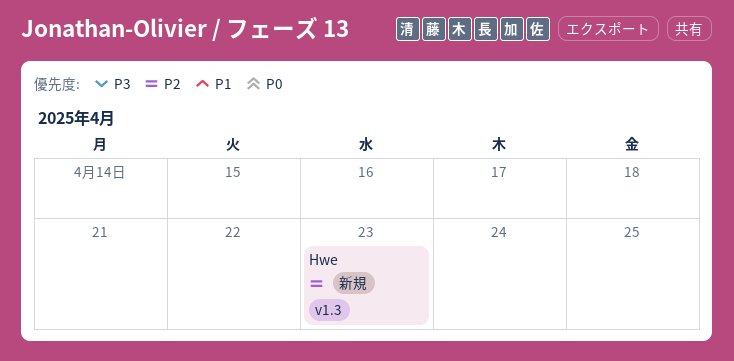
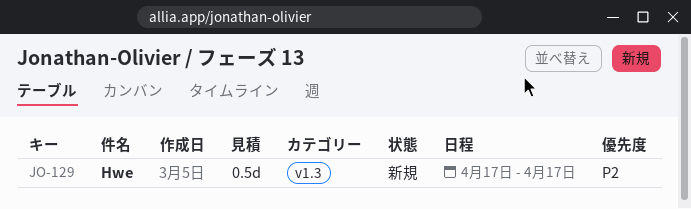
Hwe, due: Apr 23 -> Apr 17

